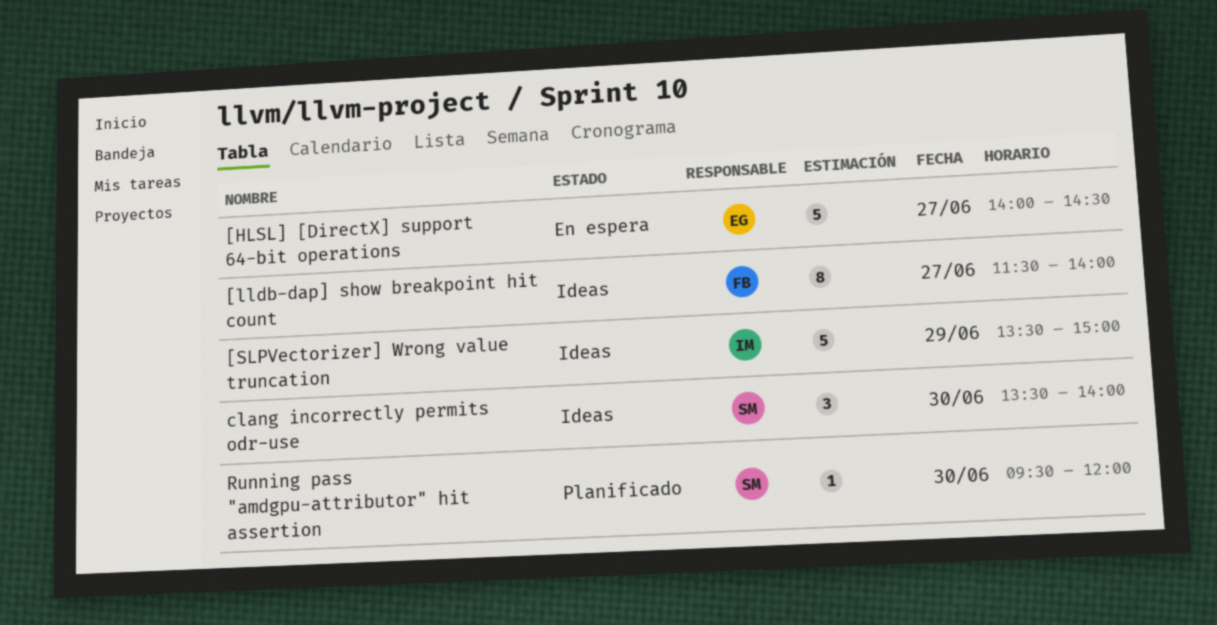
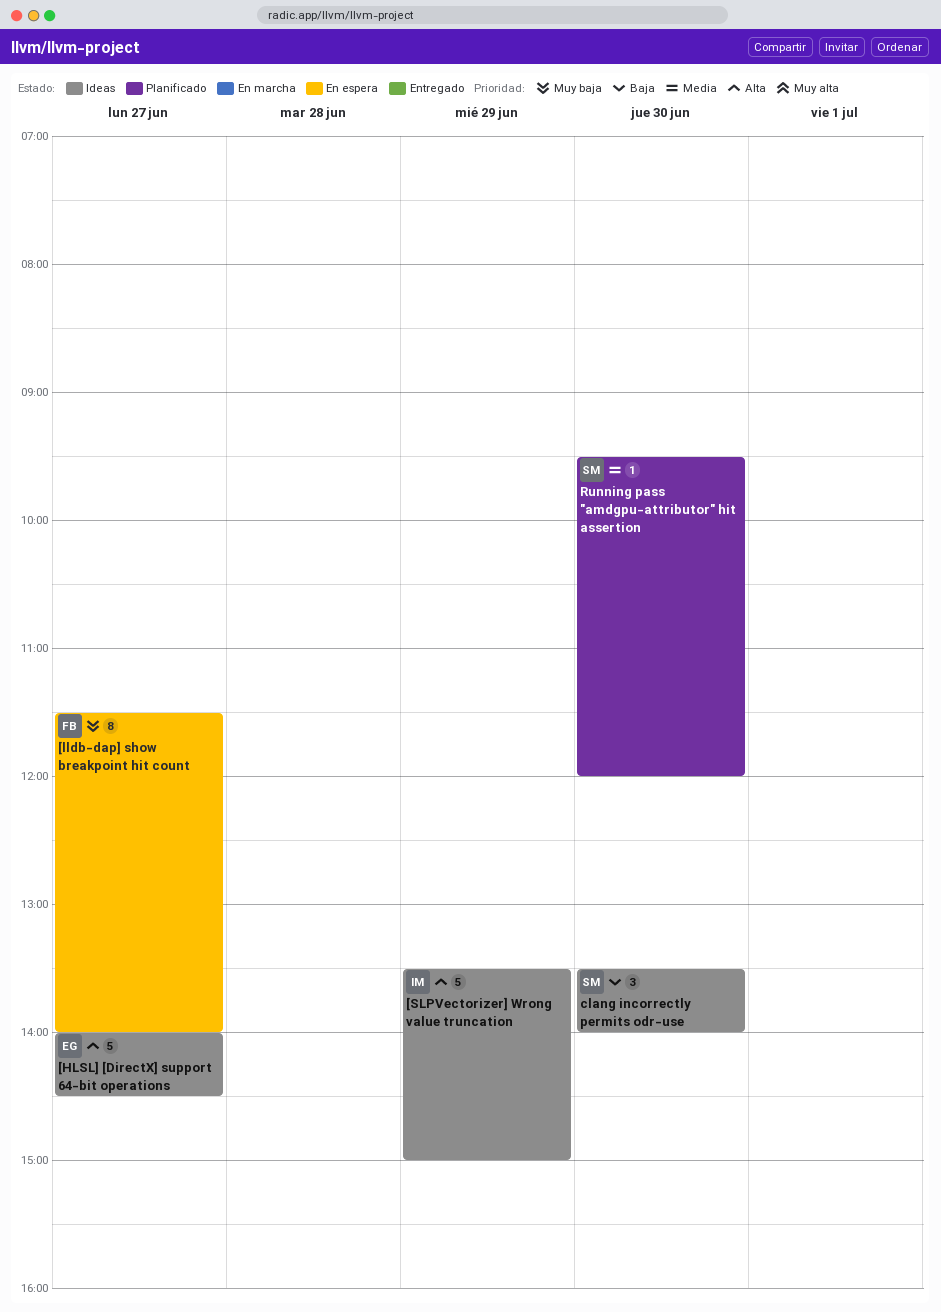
[HLSL] [DirectX] support 64-bit operations, status: En espera -> Ideas
[lldb-dap] show breakpoint hit count, status: Ideas -> En espera

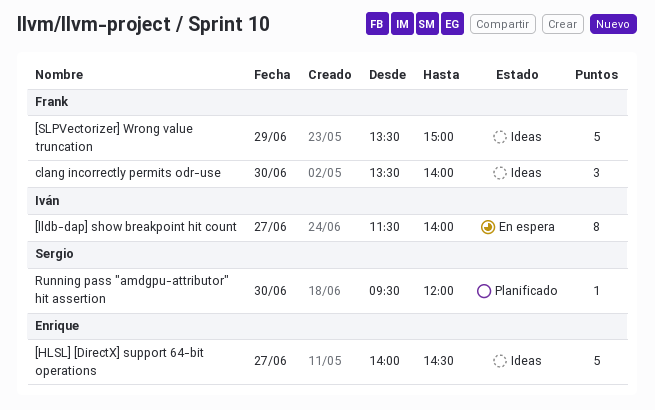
[lldb-dap] show breakpoint hit count, owner: Frank -> Iván
[SLPVectorizer] Wrong value truncation, owner: Iván -> Frank
clang incorrectly permits odr-use, owner: Sergio -> Frank

